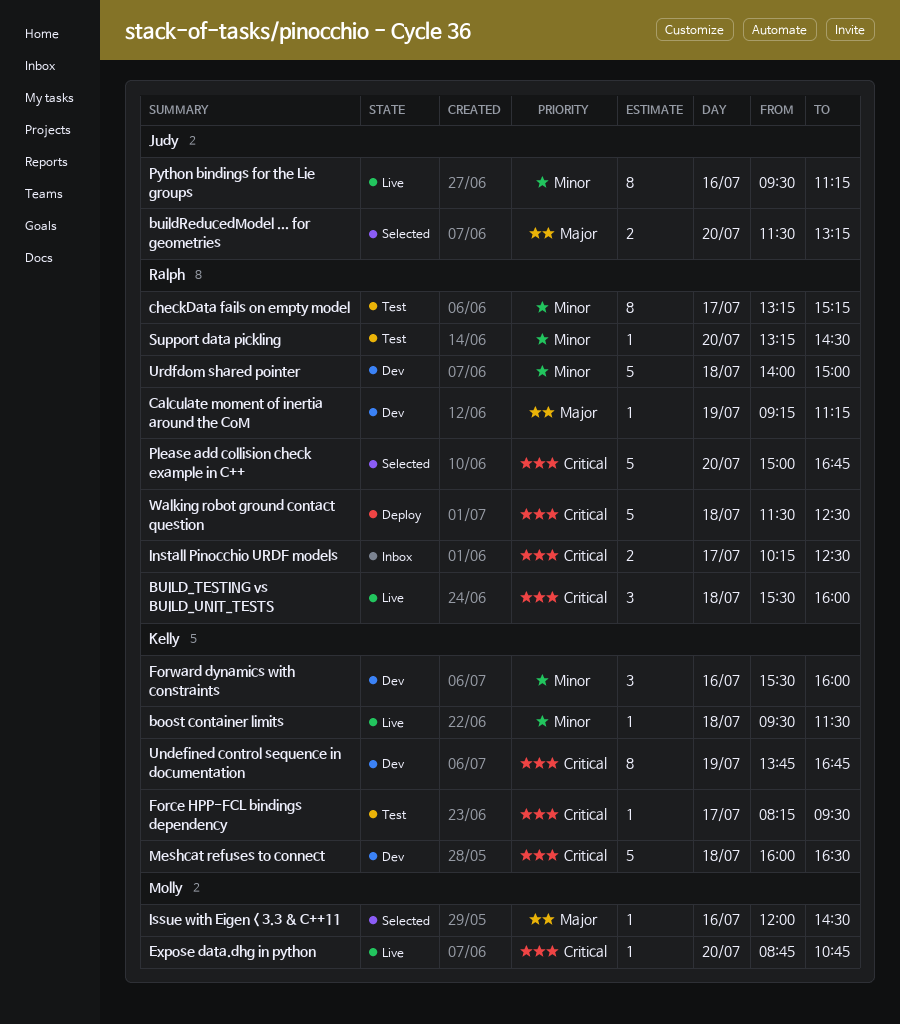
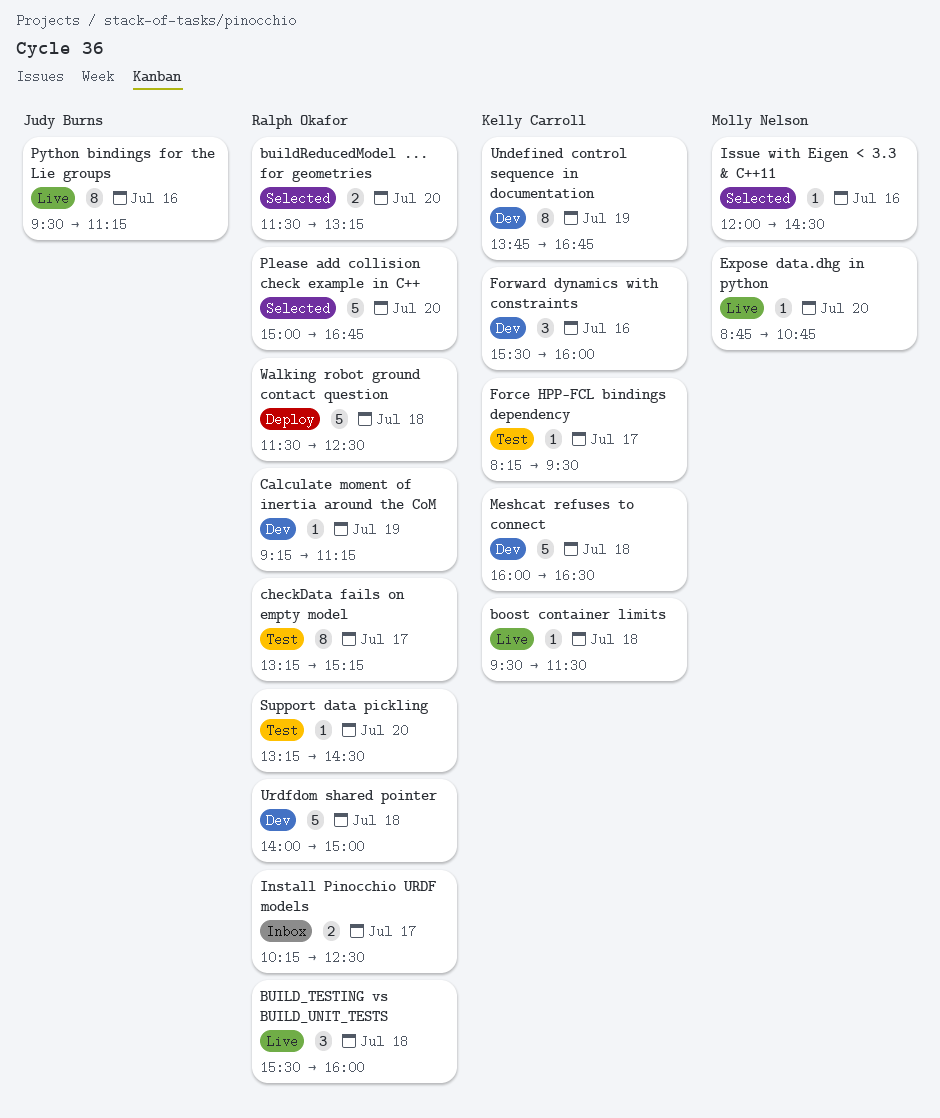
buildReducedModel ... for geometries, owner: Judy Burns -> Ralph Okafor

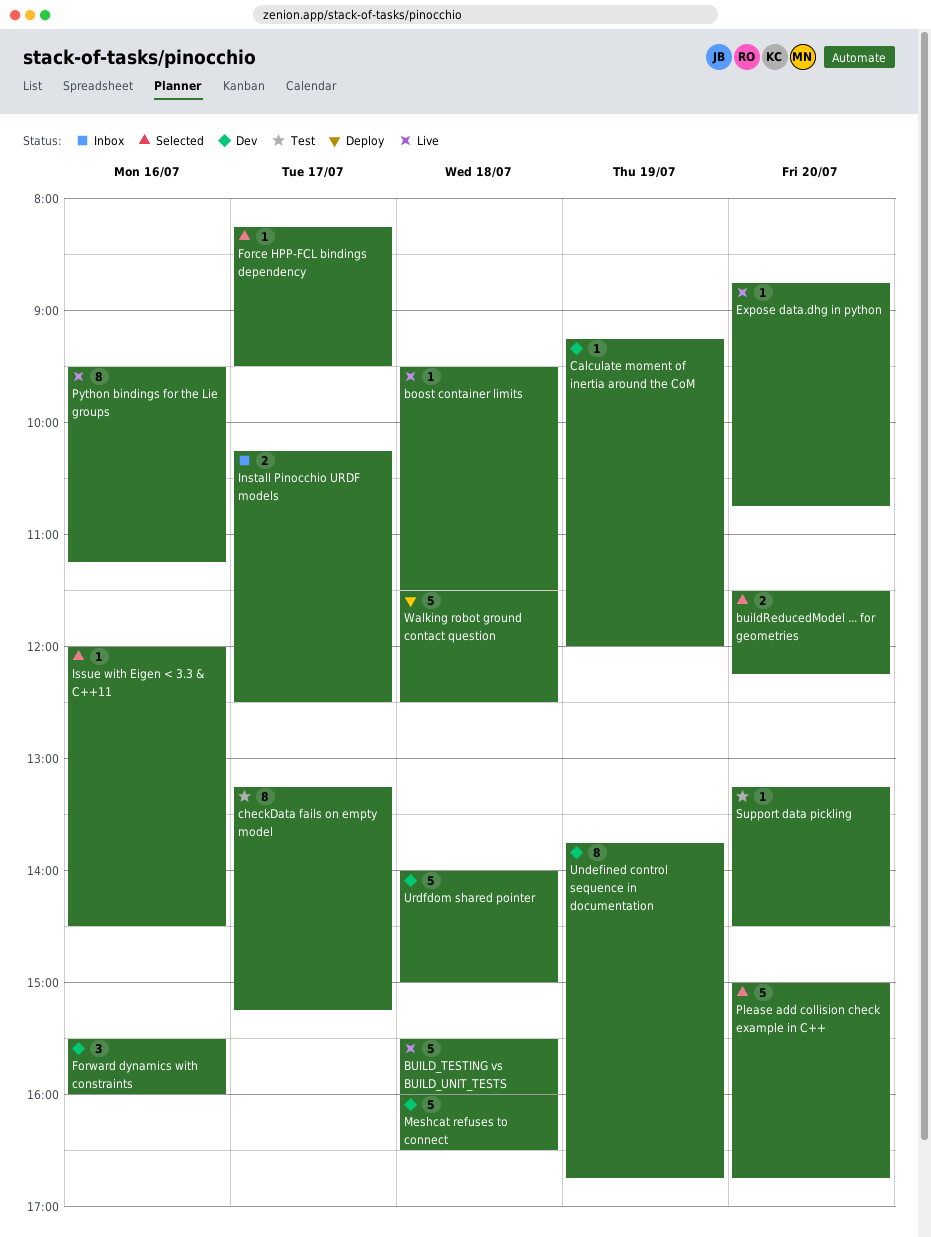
BUILD_TESTING vs BUILD_UNIT_TESTS, estimate: 3 -> 5
buildReducedModel ... for geometries, ends: 13:15 -> 12:15
Calculate moment of inertia around the CoM, ends: 11:15 -> 12:00
Force HPP-FCL bindings dependency, status: Test -> Selected

